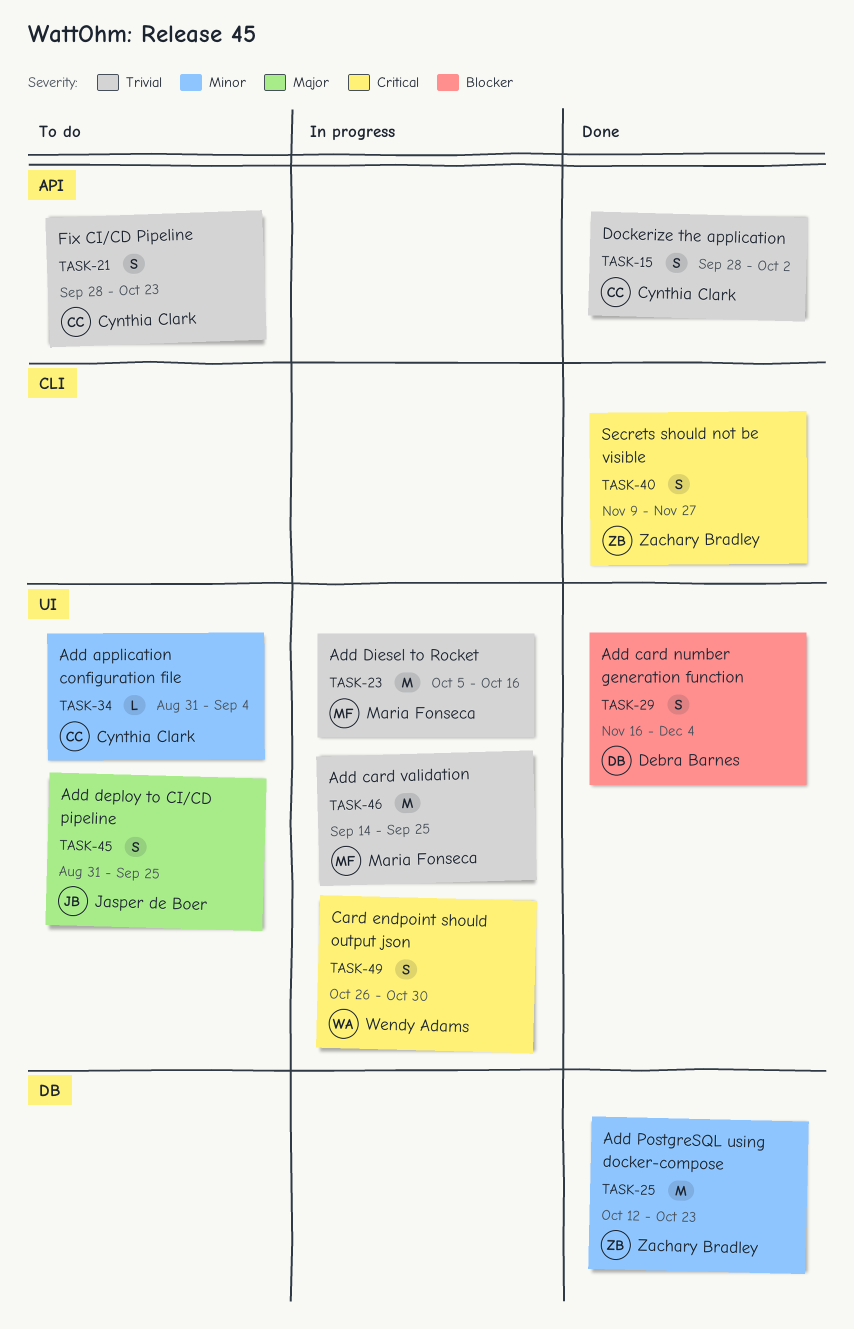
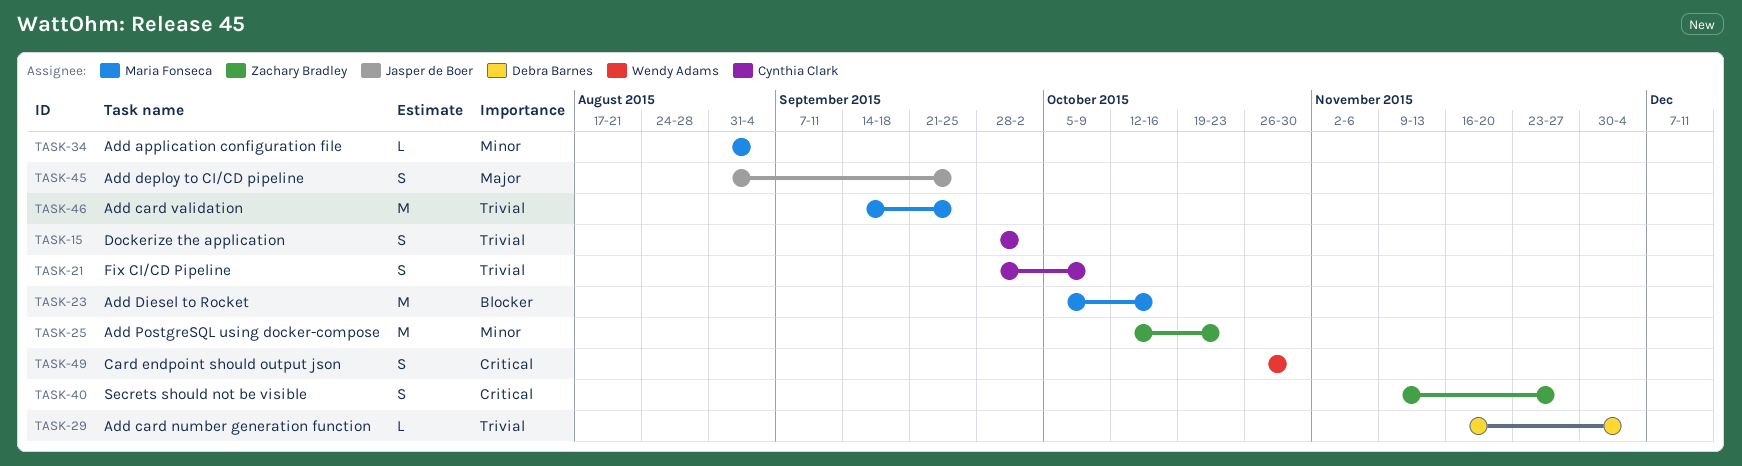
TASK-21, due: Oct 23 -> Oct 9
TASK-23, priority: Trivial -> Blocker
TASK-29, priority: Blocker -> Trivial
TASK-29, estimate: S -> L
TASK-34, owner: Cynthia Clark -> Maria Fonseca

